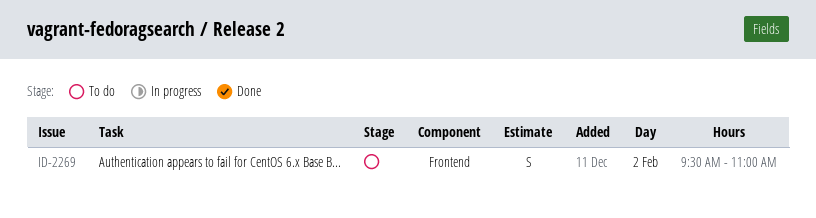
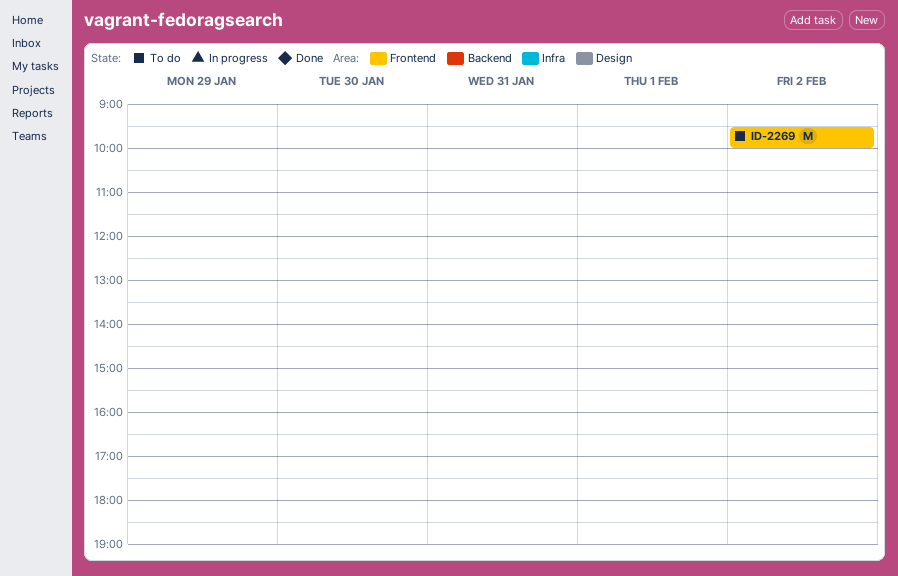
ID-2269, estimate: S -> M
ID-2269, ends: 11:00 -> 10:00

